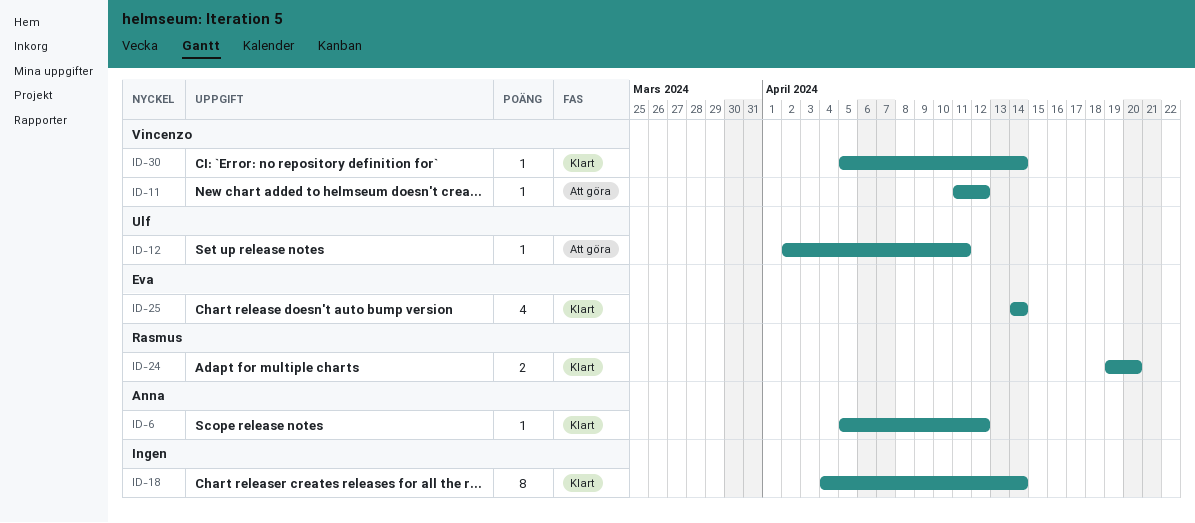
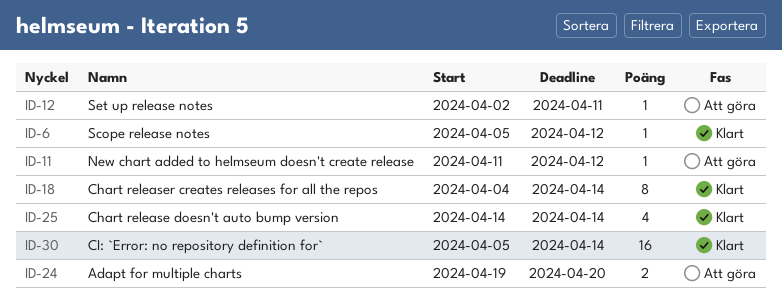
ID-24, status: Klart -> Att göra
ID-30, estimate: 1 -> 16

